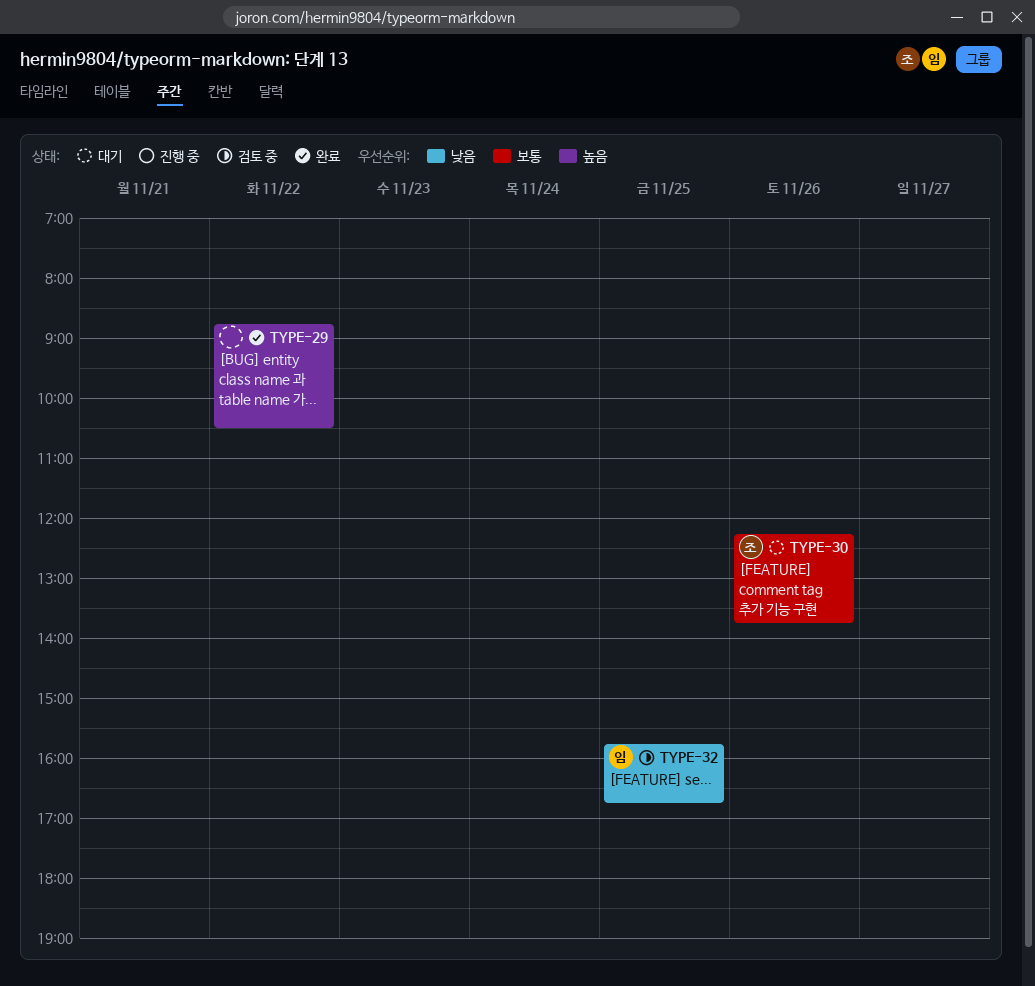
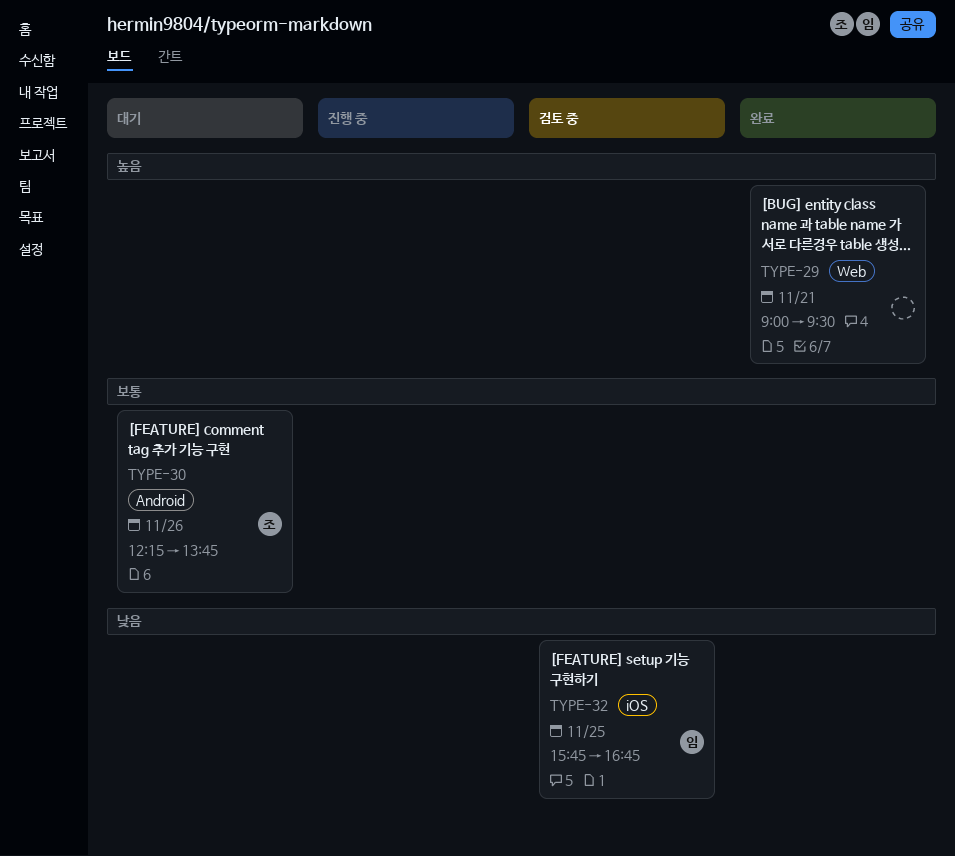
TYPE-29, day: Nov 22 -> Nov 21
TYPE-29, begins: 08:45 -> 09:00
TYPE-29, ends: 10:30 -> 09:30

